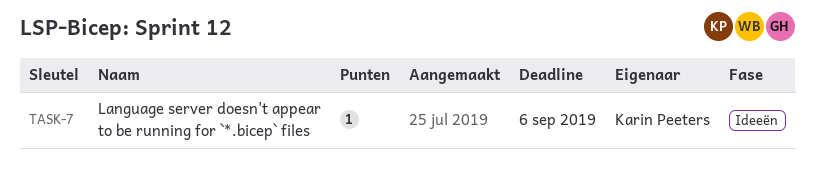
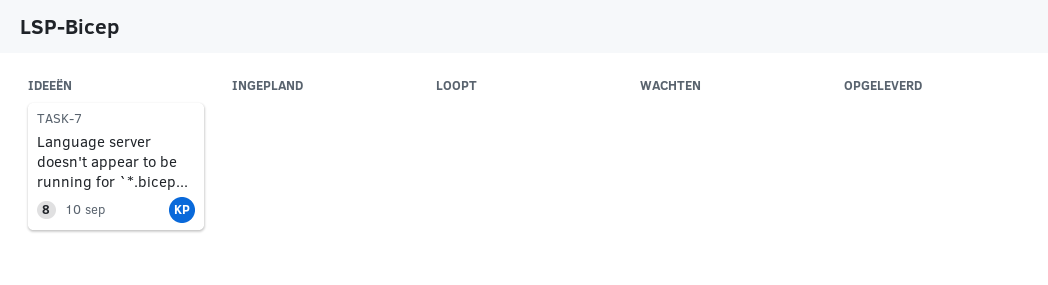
TASK-7, estimate: 1 -> 8
TASK-7, due: Sep 6 -> Sep 10

